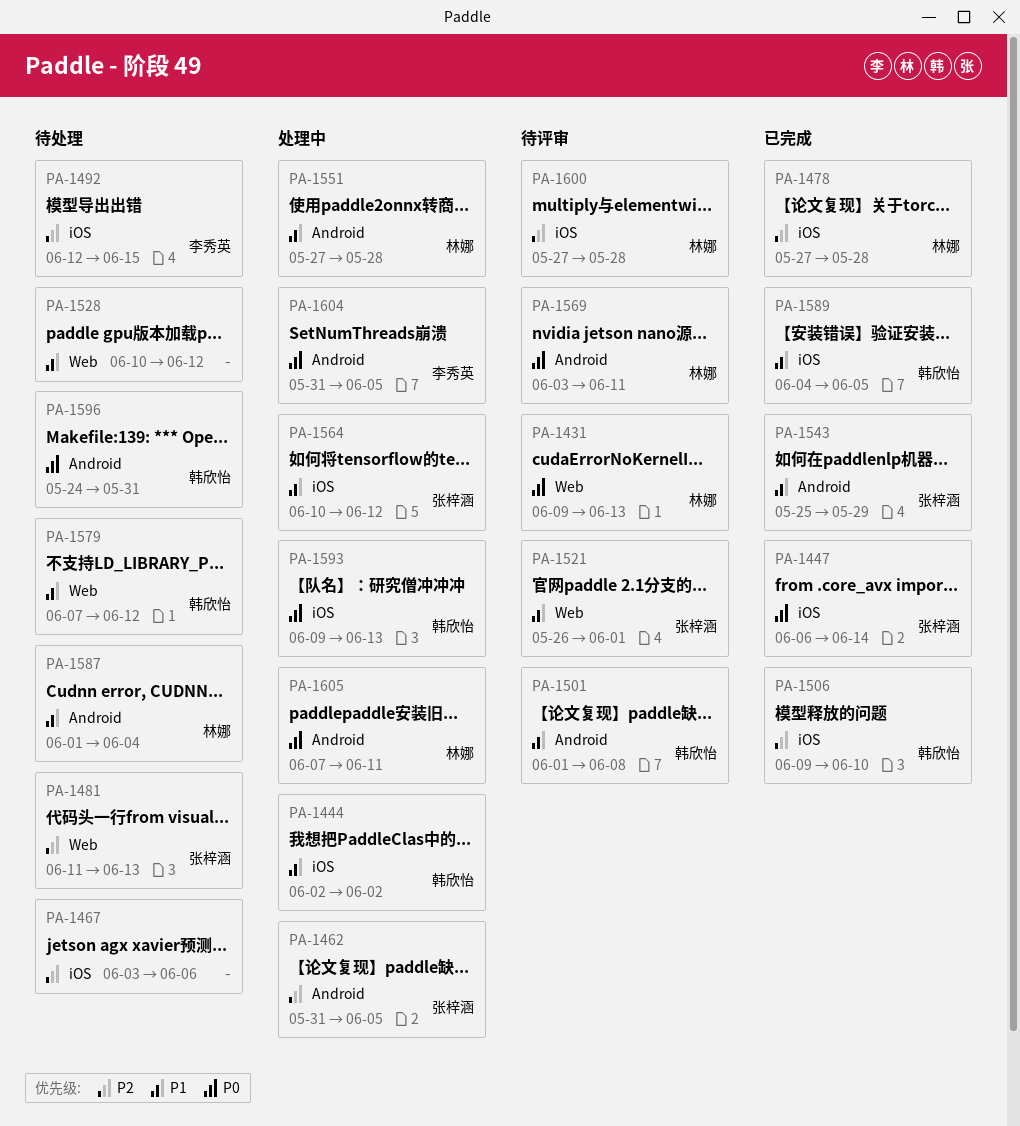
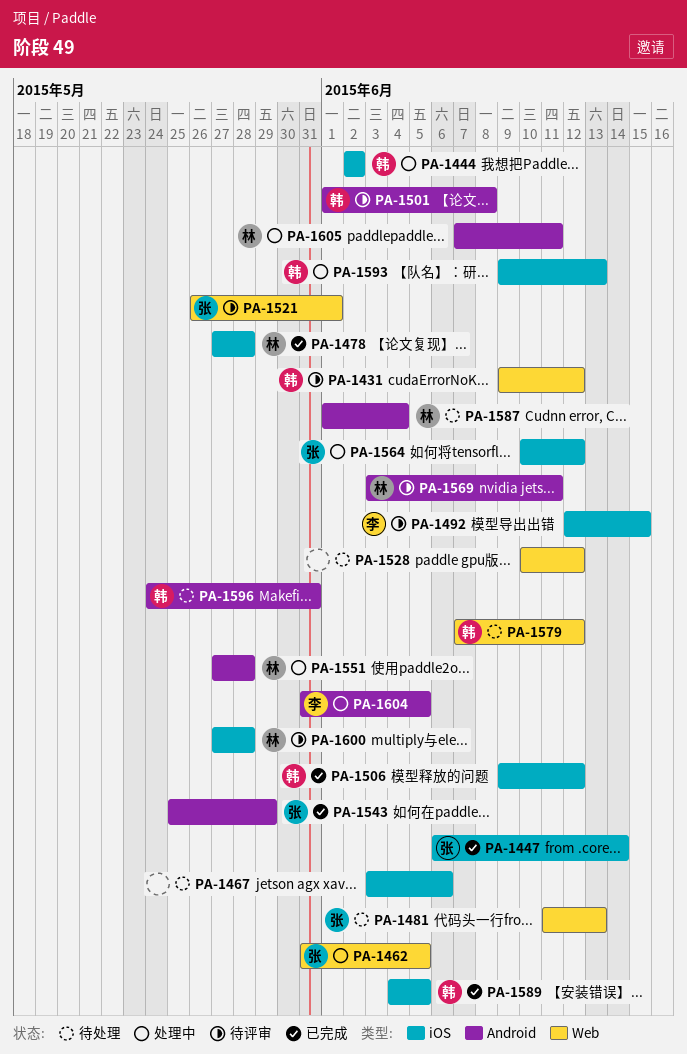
PA-1431, owner: 林娜 -> 韩欣怡
PA-1431, due: Jun 13 -> Jun 12
PA-1462, label: Android -> Web
PA-1492, status: 待处理 -> 待评审
PA-1506, due: Jun 10 -> Jun 12

